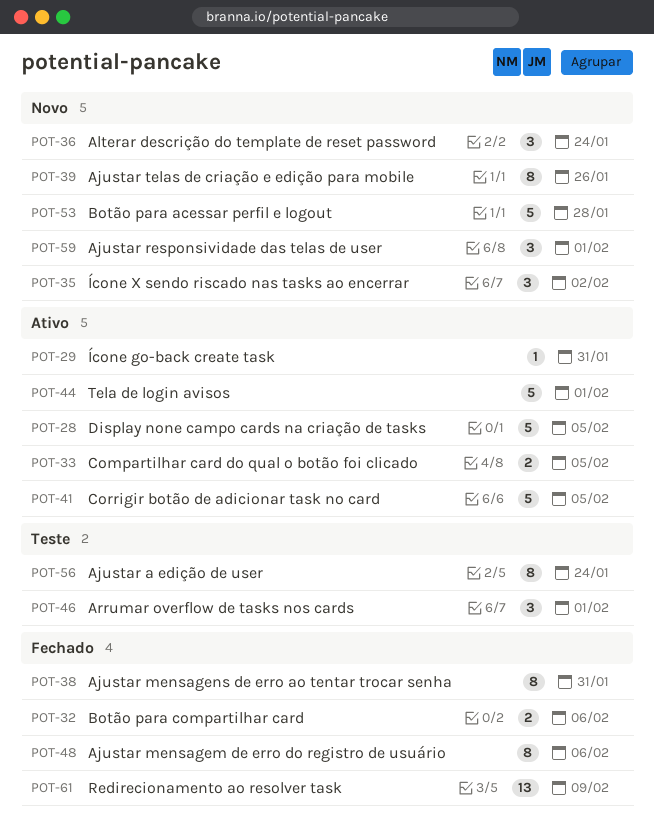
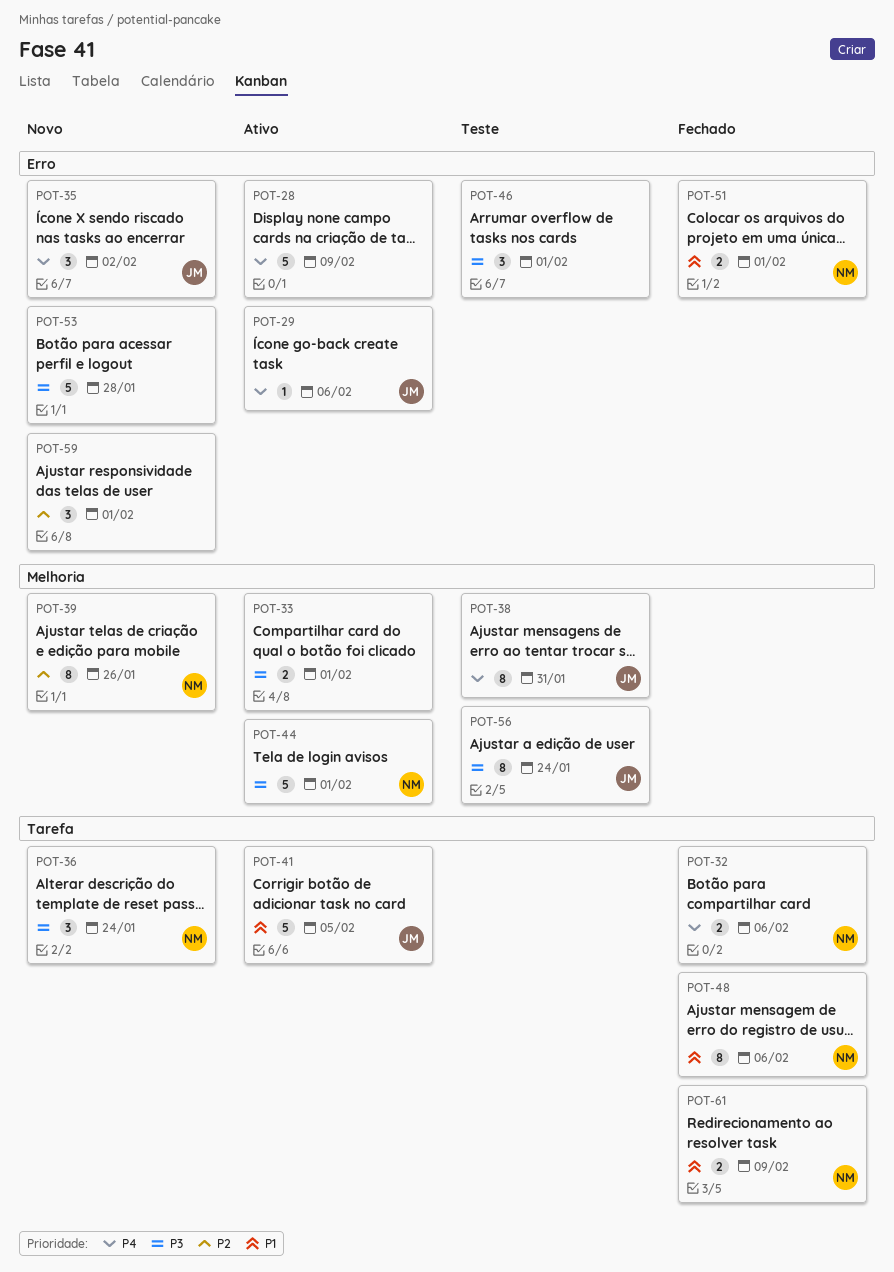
POT-28, due: Feb 5 -> Feb 9
POT-29, due: Jan 31 -> Feb 6
POT-33, due: Feb 5 -> Feb 1
POT-38, status: Fechado -> Teste
POT-51: none -> present
POT-61, estimate: 13 -> 2

